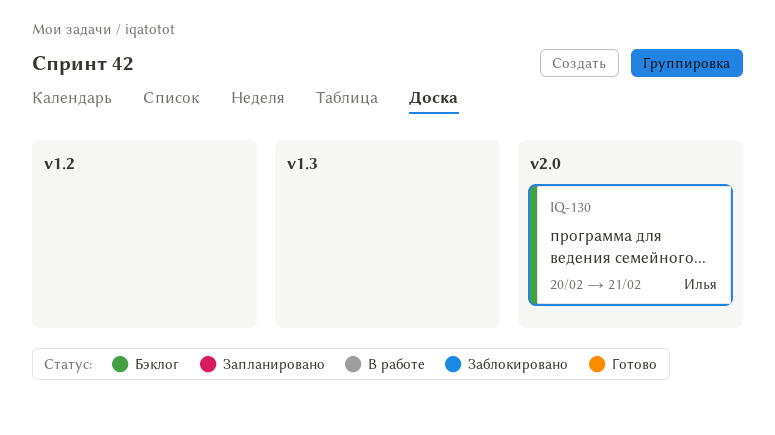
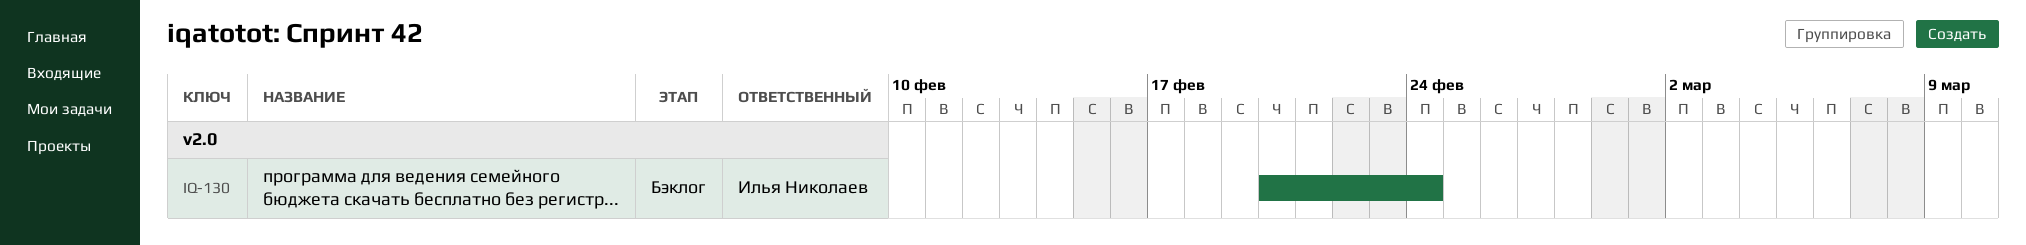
IQ-130, due: Feb 21 -> Feb 24

